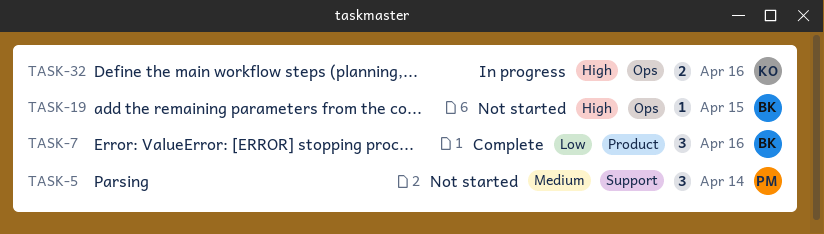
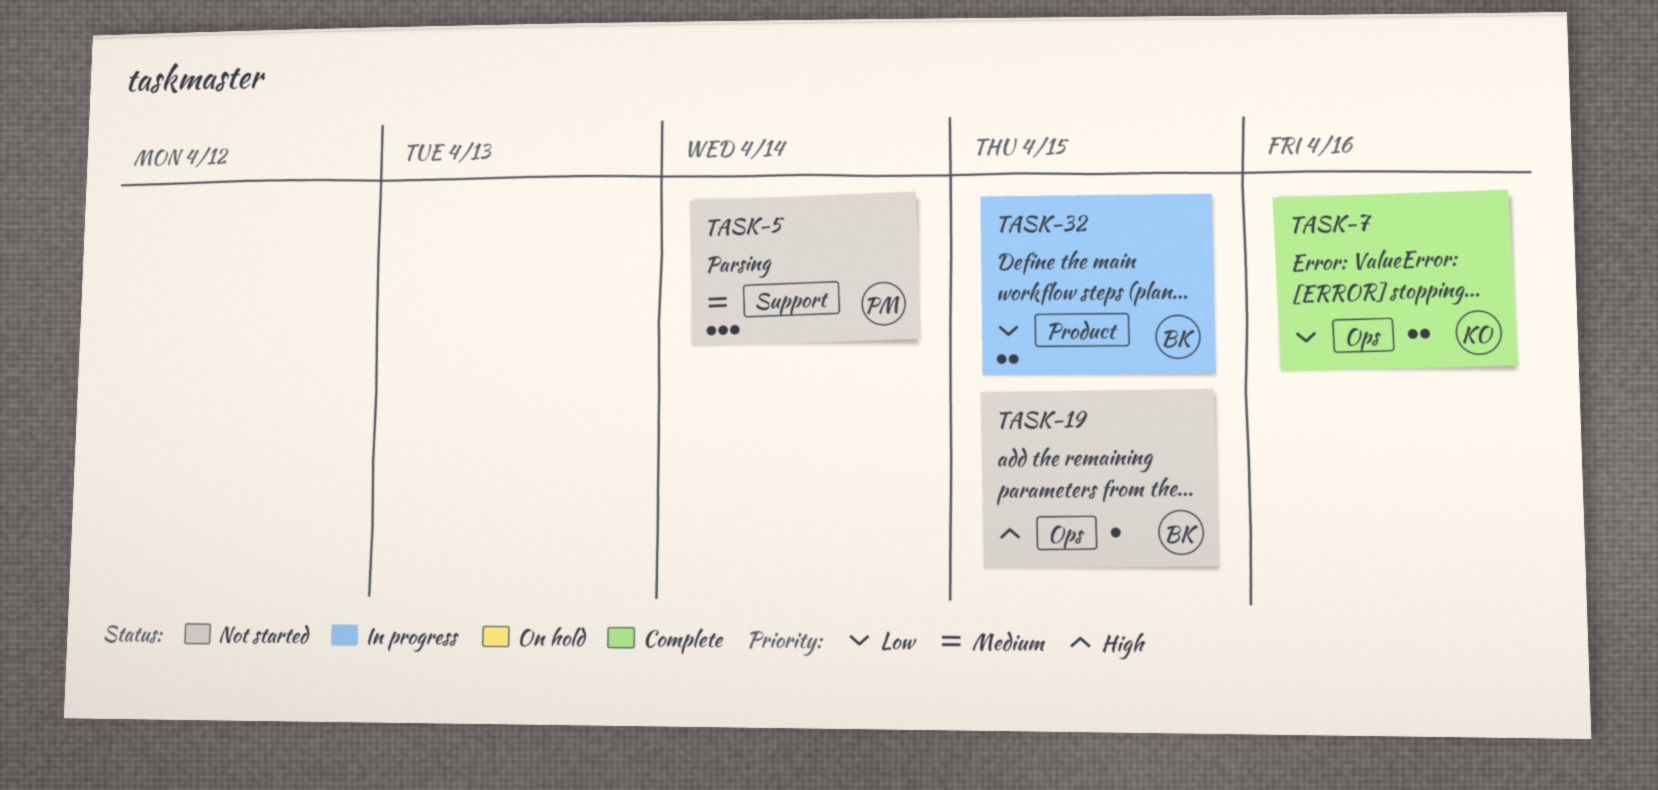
TASK-7, owner: BK -> KO
TASK-7, label: Product -> Ops
TASK-7, estimate: 3 -> 2
TASK-32, owner: KO -> BK
TASK-32, priority: High -> Low
TASK-32, label: Ops -> Product
TASK-32, due: Apr 16 -> Apr 15

